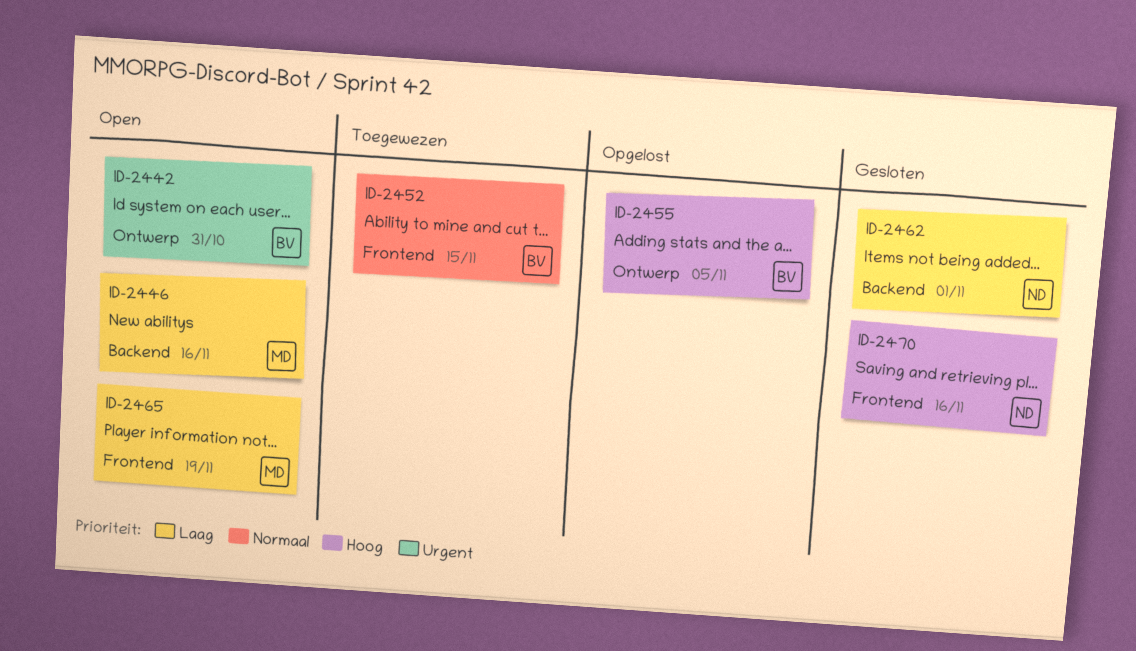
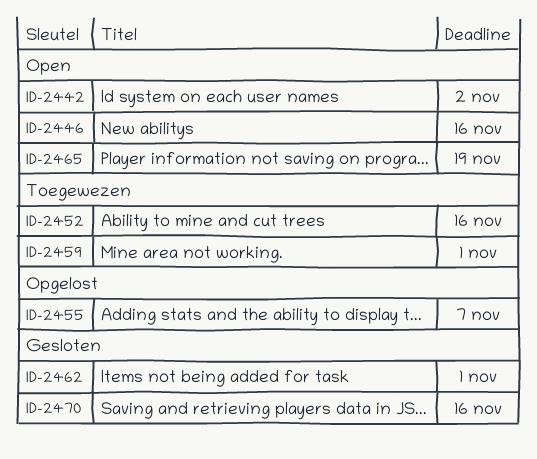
ID-2442, due: Oct 31 -> Nov 2
ID-2452, due: Nov 15 -> Nov 16
ID-2455, due: Nov 5 -> Nov 7
ID-2459: none -> present

